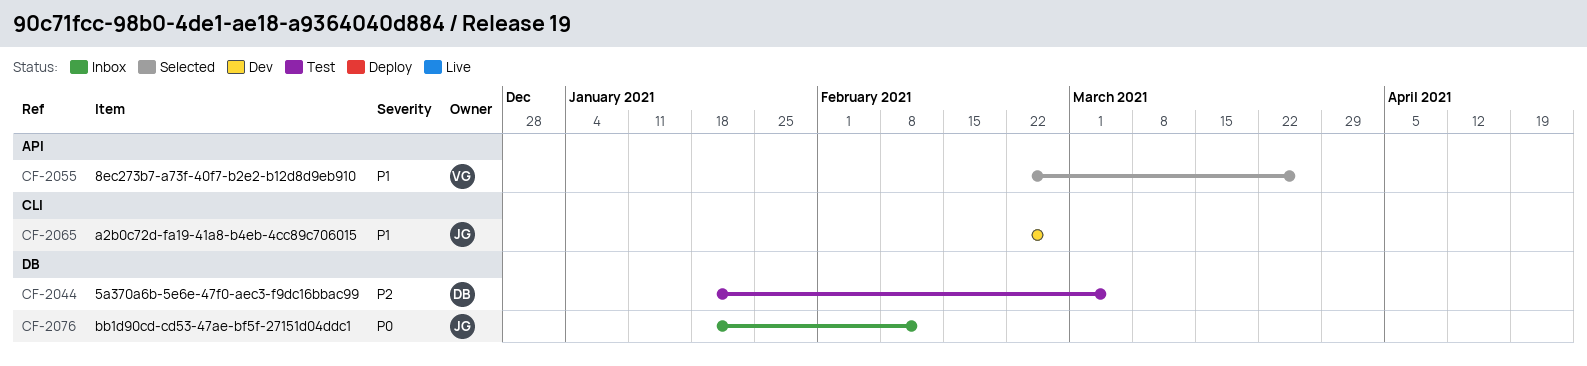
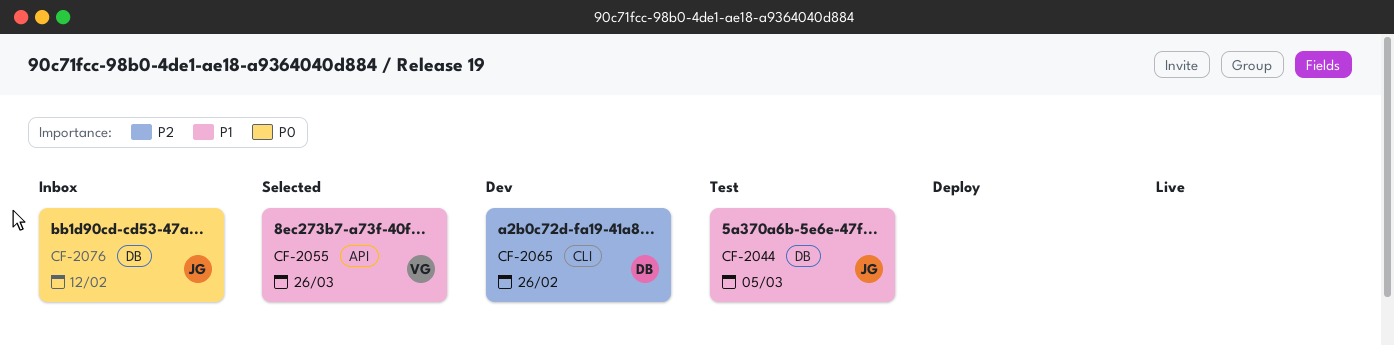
CF-2044, owner: DB -> JG
CF-2044, priority: P2 -> P1
CF-2065, owner: JG -> DB
CF-2065, priority: P1 -> P2

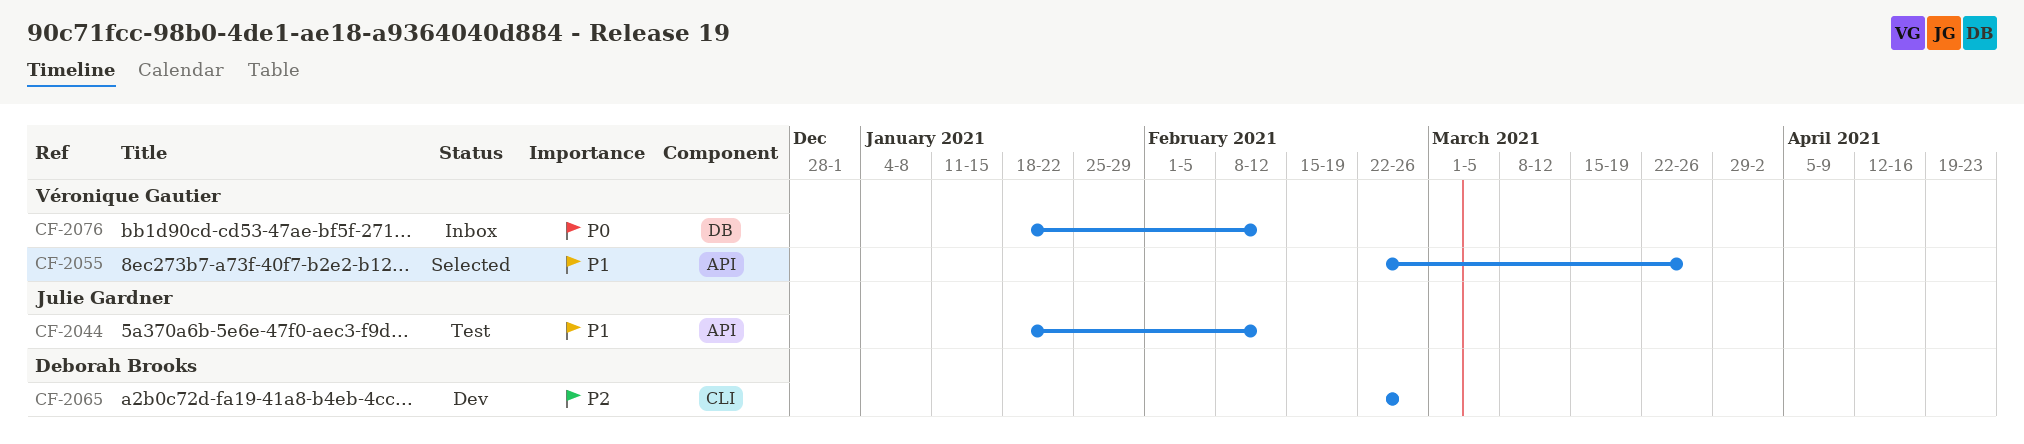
CF-2044, label: DB -> API
CF-2044, due: Mar 5 -> Feb 12
CF-2076, owner: Julie Gardner -> Véronique Gautier

